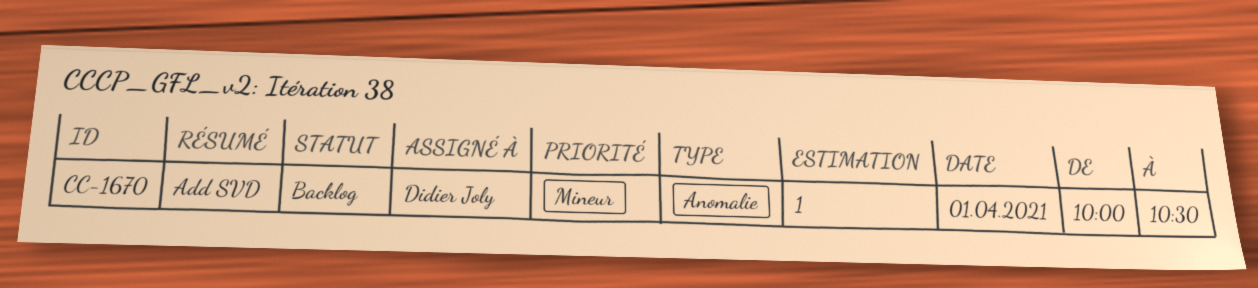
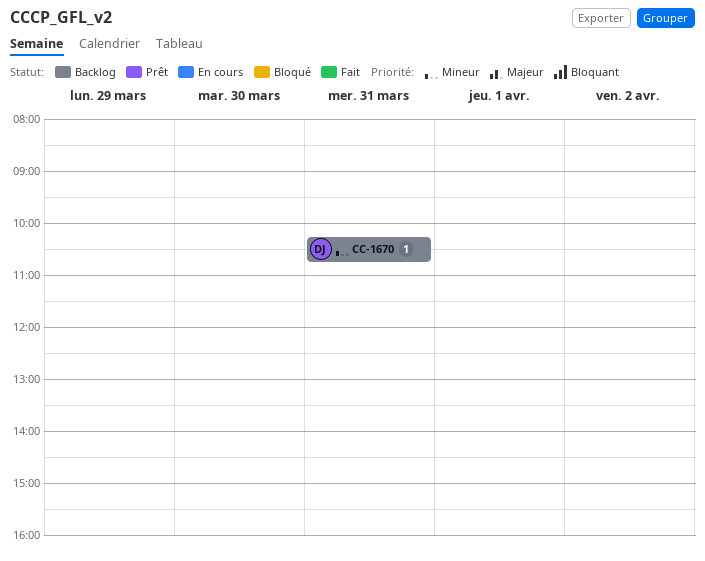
CC-1670, day: Apr 1 -> Mar 31
CC-1670, begins: 10:00 -> 10:15
CC-1670, ends: 10:30 -> 10:45

